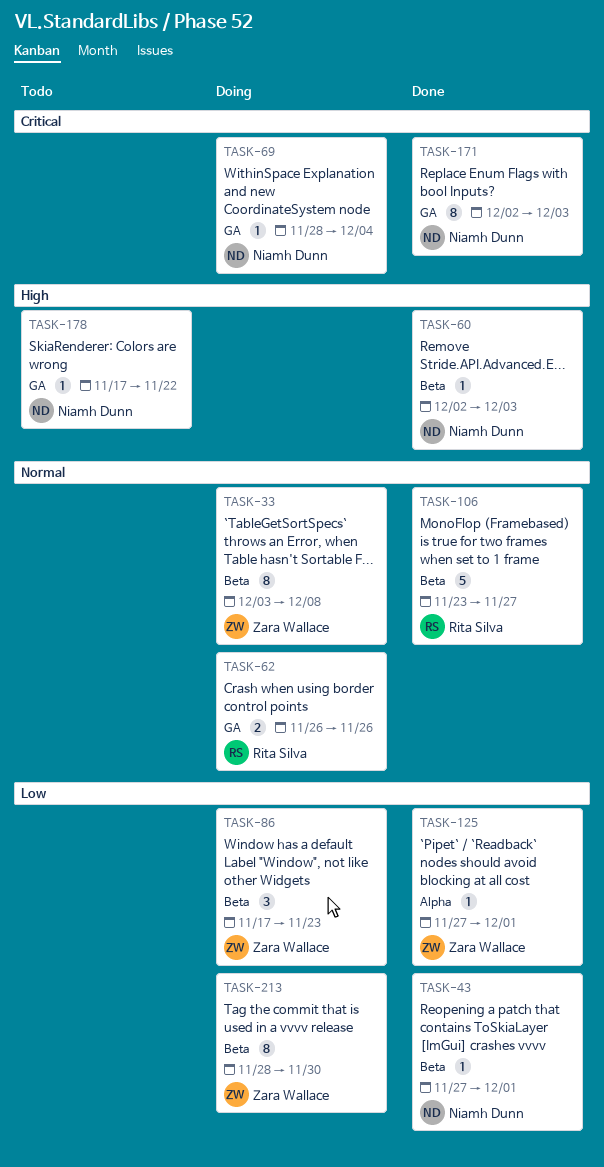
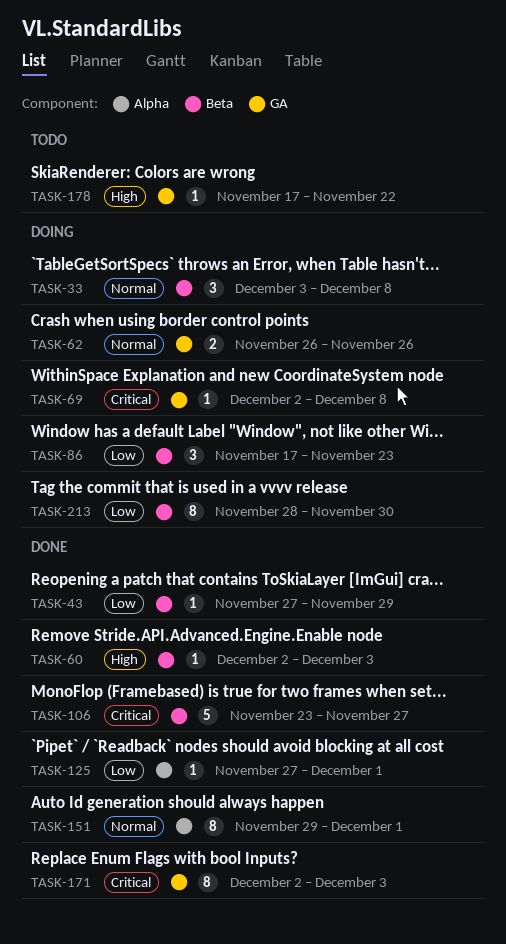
TASK-33, estimate: 8 -> 3
TASK-43, due: Dec 1 -> Nov 29
TASK-69, start: Nov 28 -> Dec 2
TASK-69, due: Dec 4 -> Dec 8
TASK-106, priority: Normal -> Critical
TASK-151: none -> present

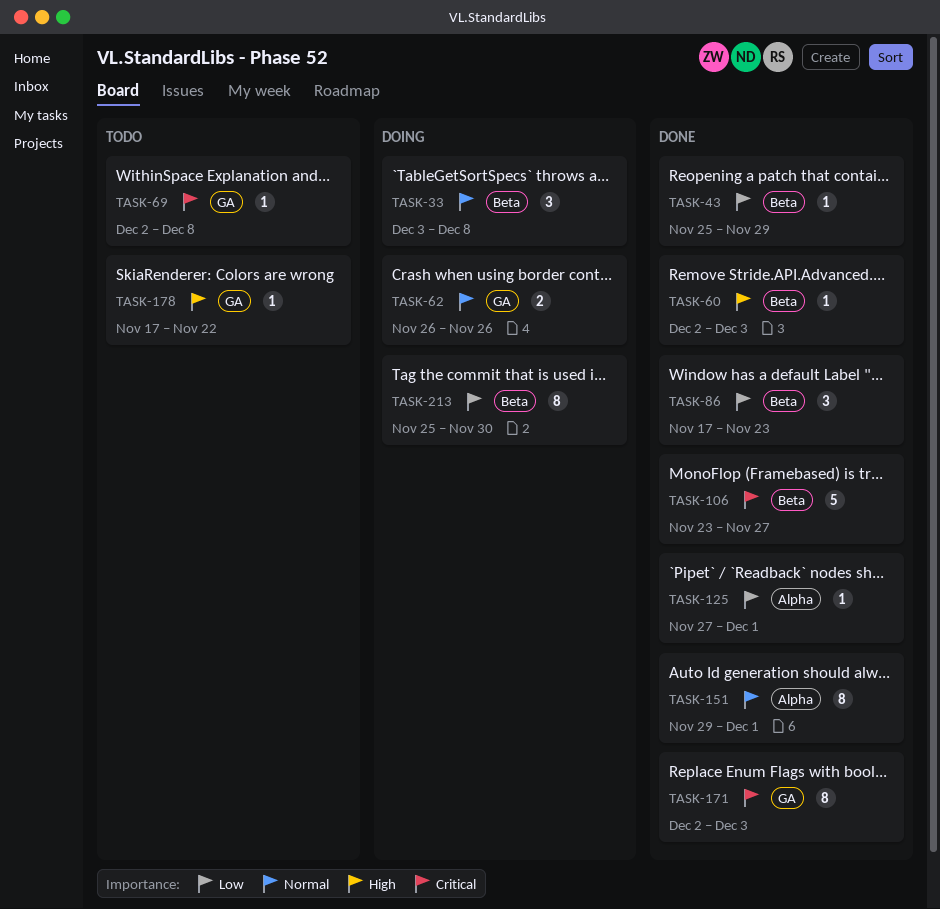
TASK-43, start: Nov 27 -> Nov 25
TASK-69, status: Doing -> Todo
TASK-86, status: Doing -> Done
TASK-213, start: Nov 28 -> Nov 25

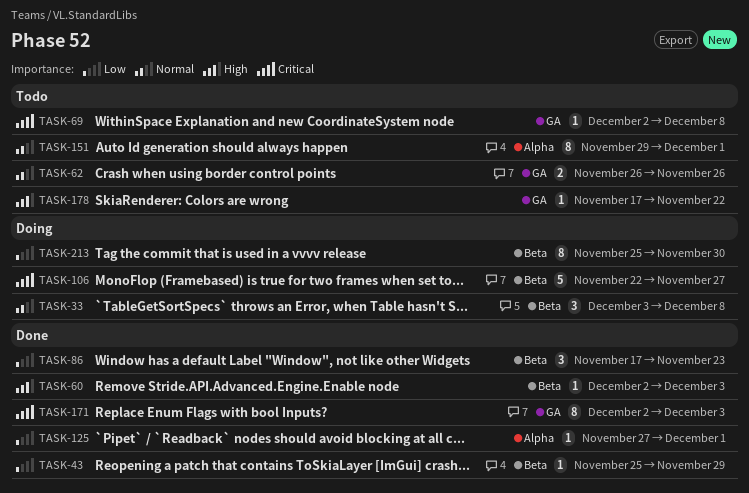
TASK-62, status: Doing -> Todo
TASK-106, status: Done -> Doing
TASK-106, start: Nov 23 -> Nov 22
TASK-151, status: Done -> Todo

